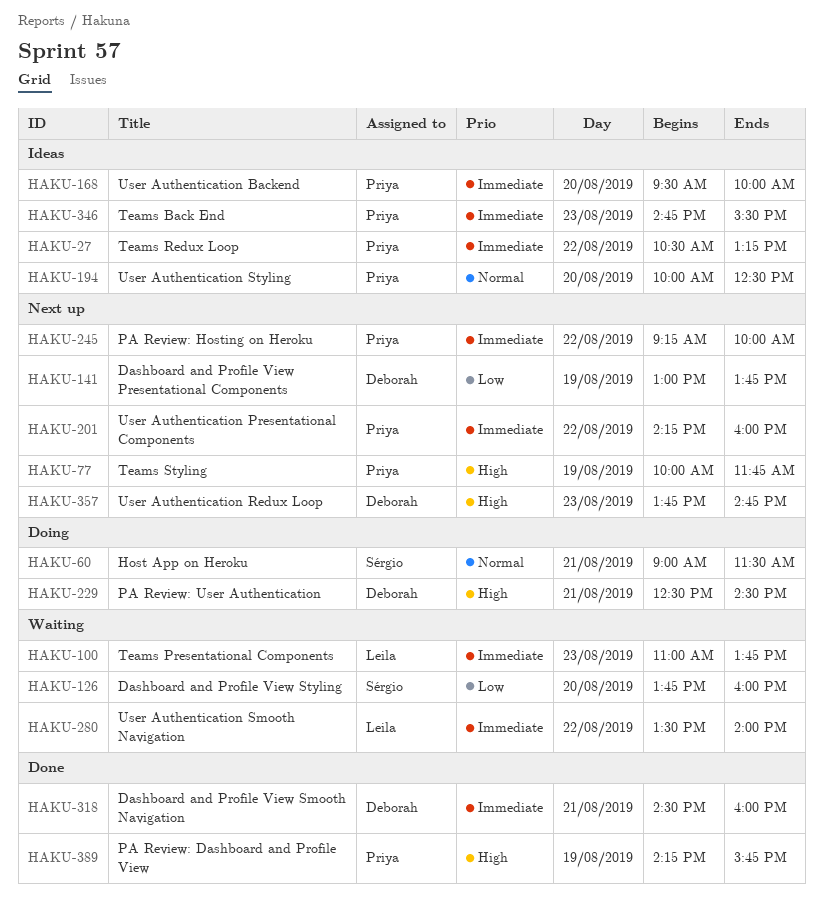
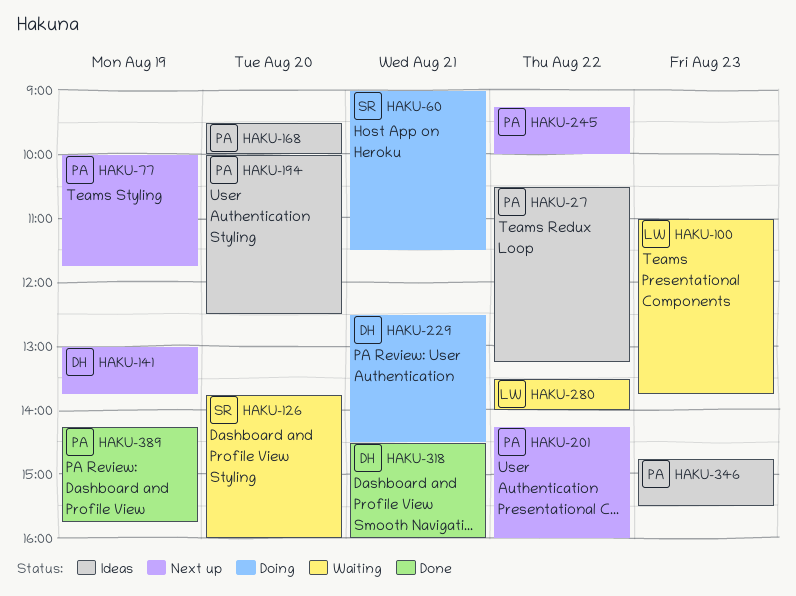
HAKU-357: present -> none

